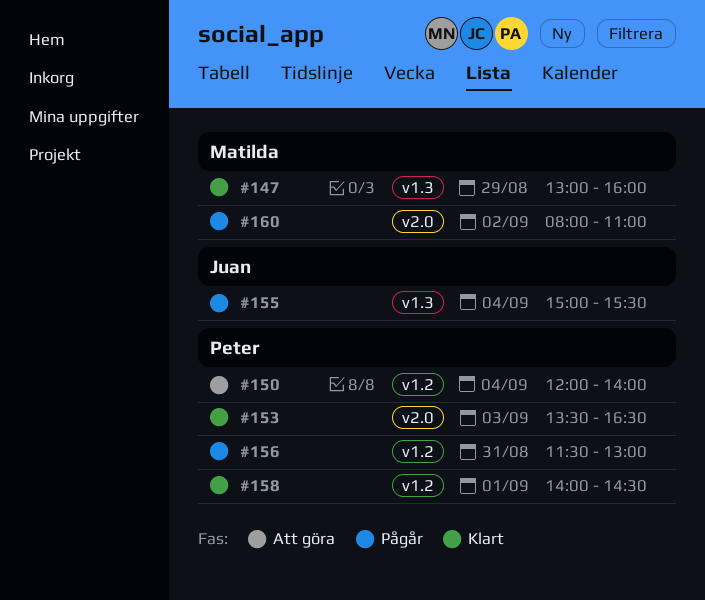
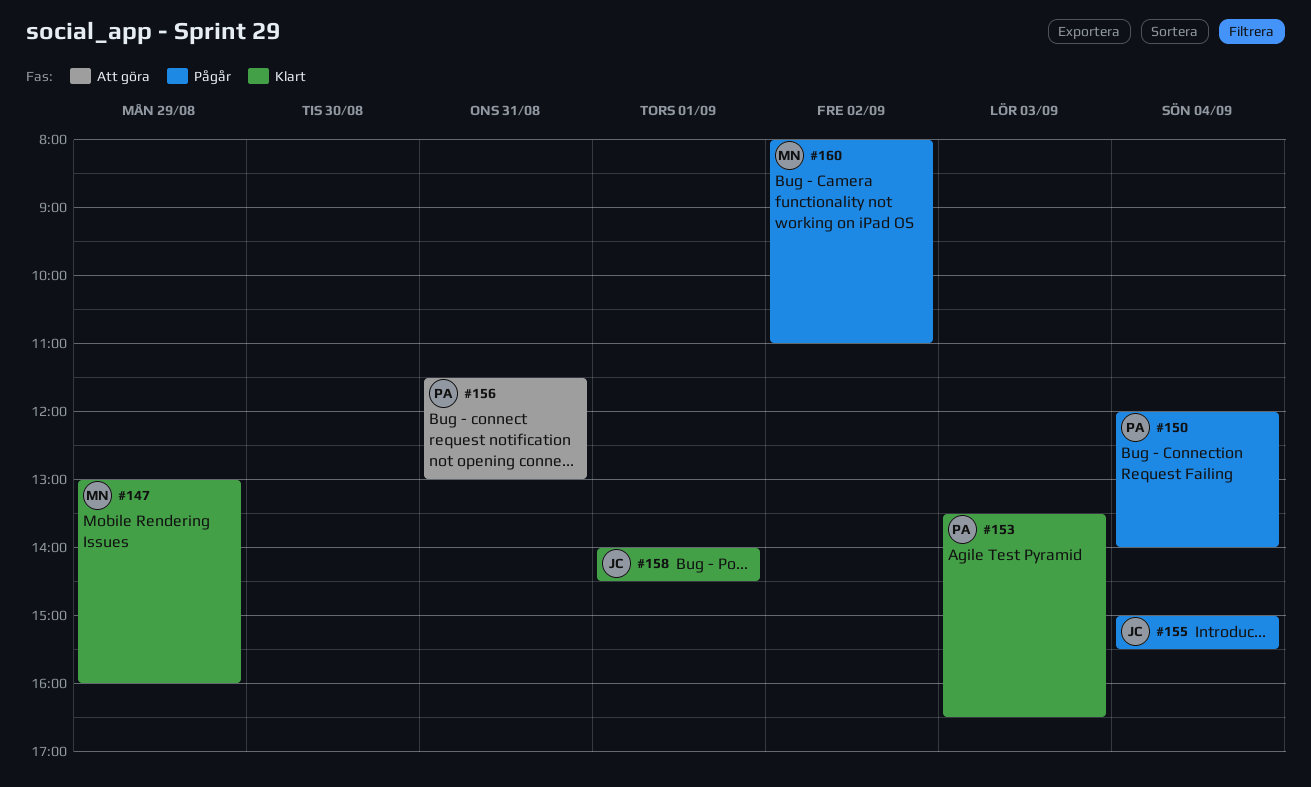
#150, status: Att göra -> Pågår
#156, status: Pågår -> Att göra
#158, owner: Peter -> Juan

